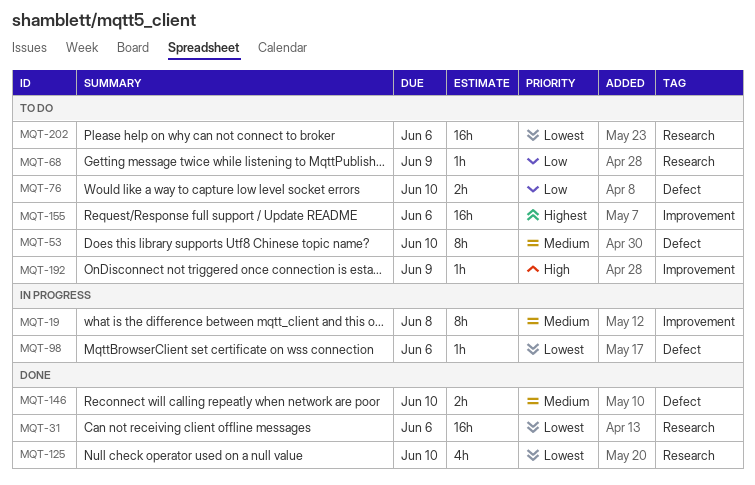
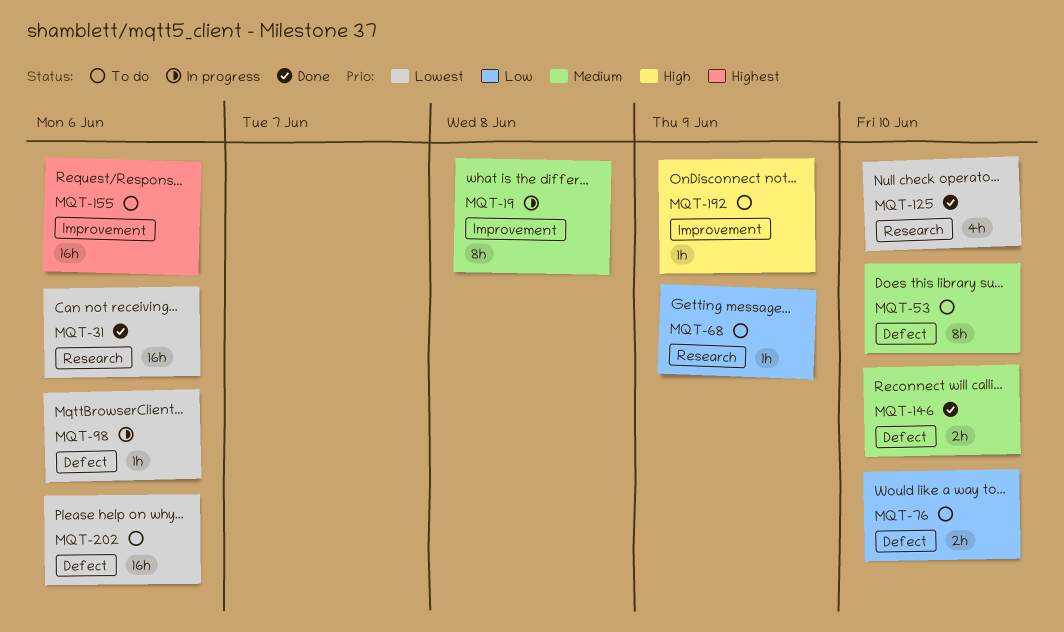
MQT-202, label: Research -> Defect

